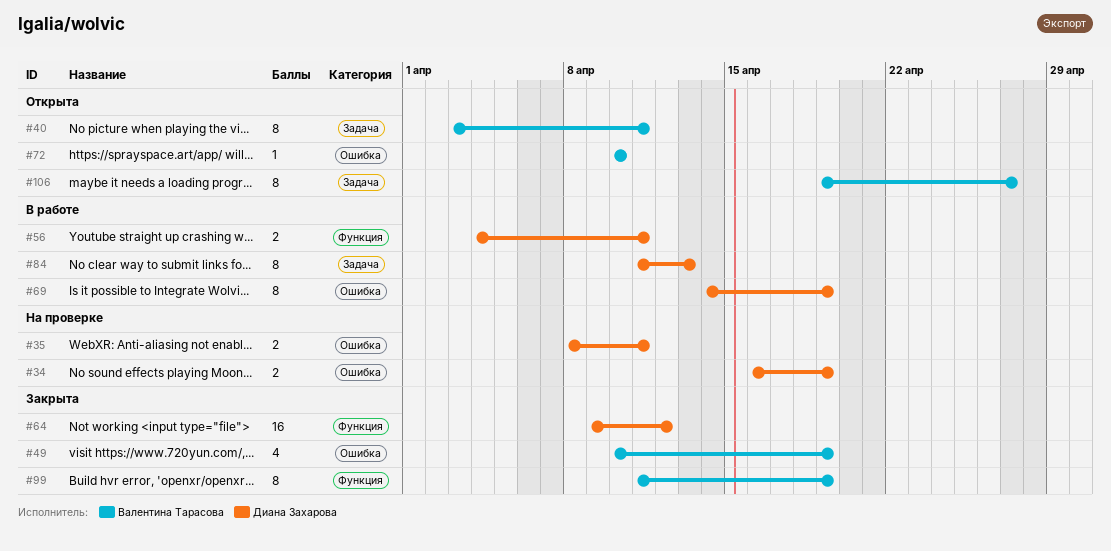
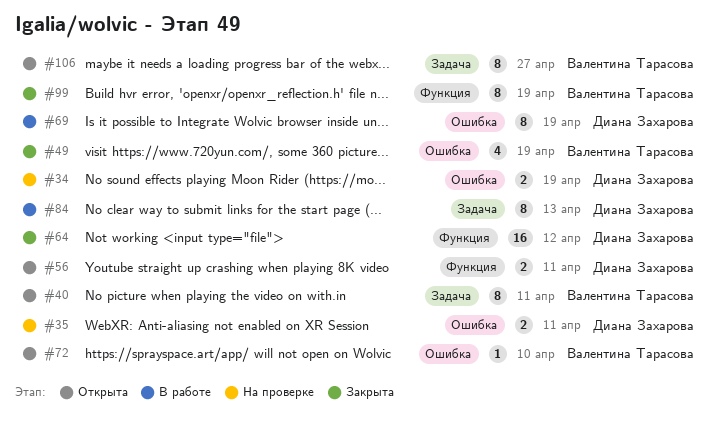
#56, status: В работе -> Открыта

